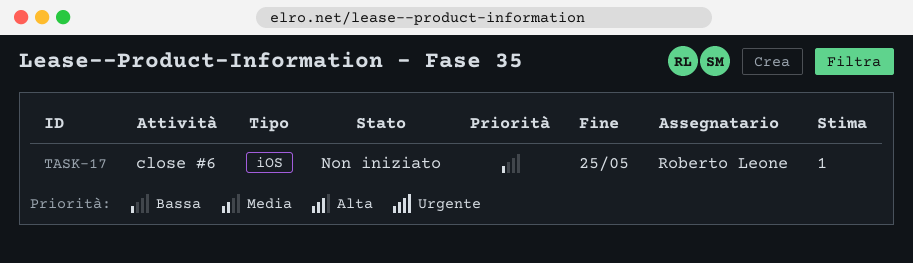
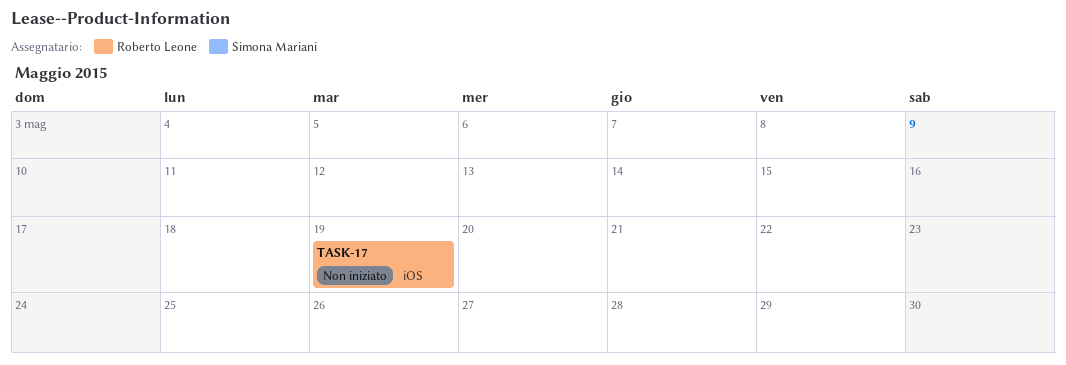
TASK-17, due: May 25 -> May 19

